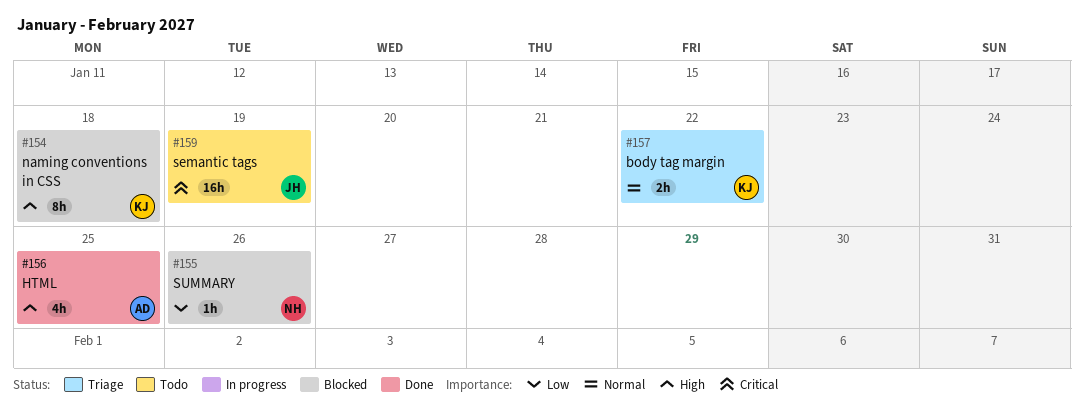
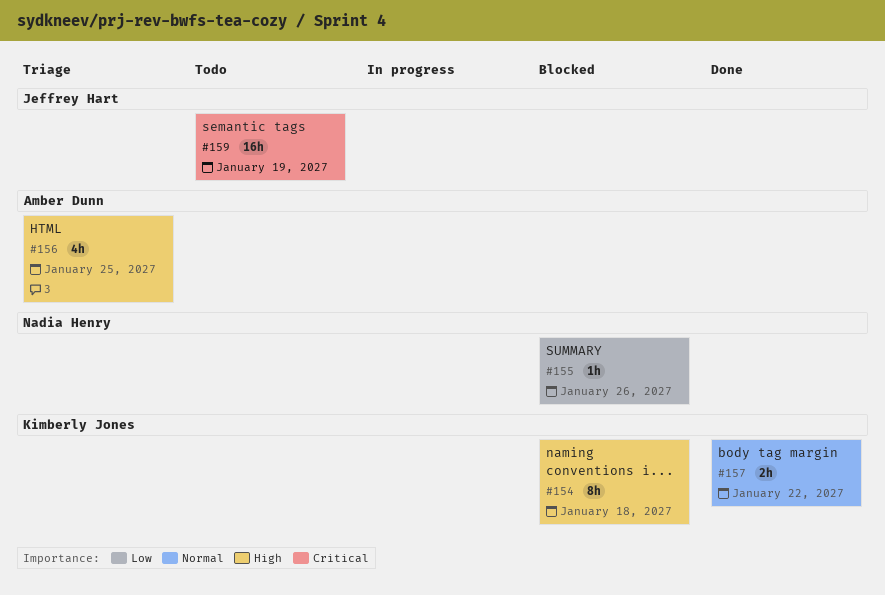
#156, status: Done -> Triage
#157, status: Triage -> Done

